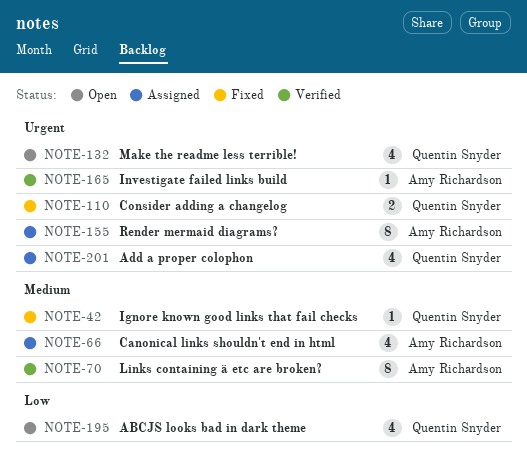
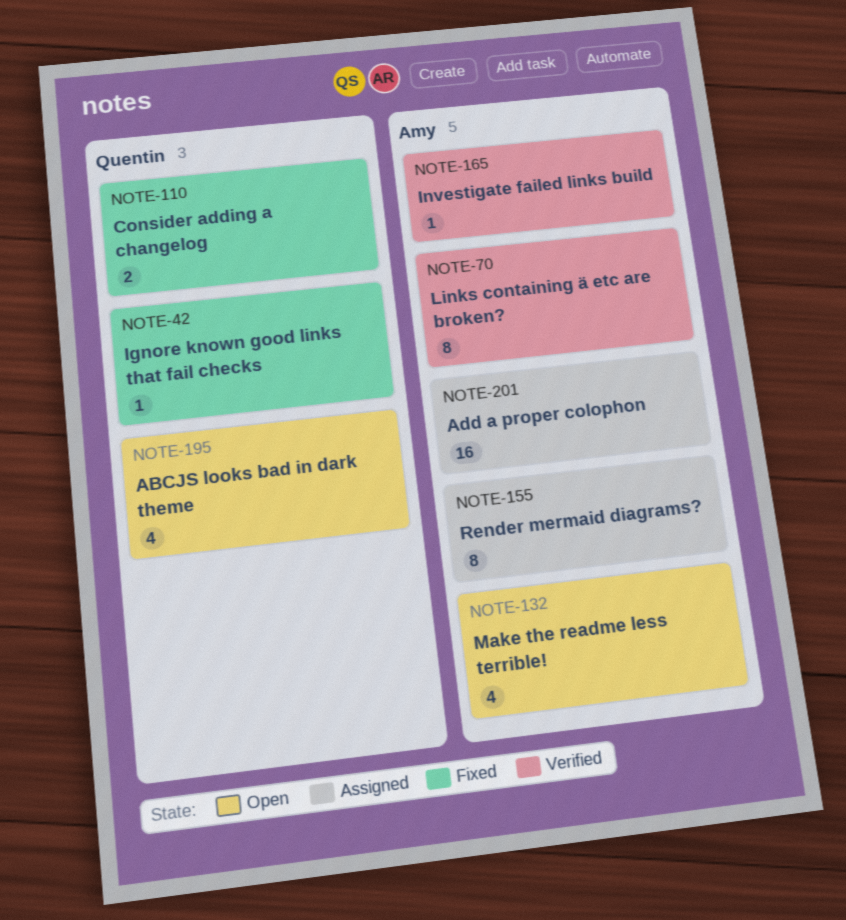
NOTE-66: present -> none
NOTE-132, owner: Quentin Snyder -> Amy Richardson
NOTE-201, owner: Quentin Snyder -> Amy Richardson
NOTE-201, estimate: 4 -> 16

